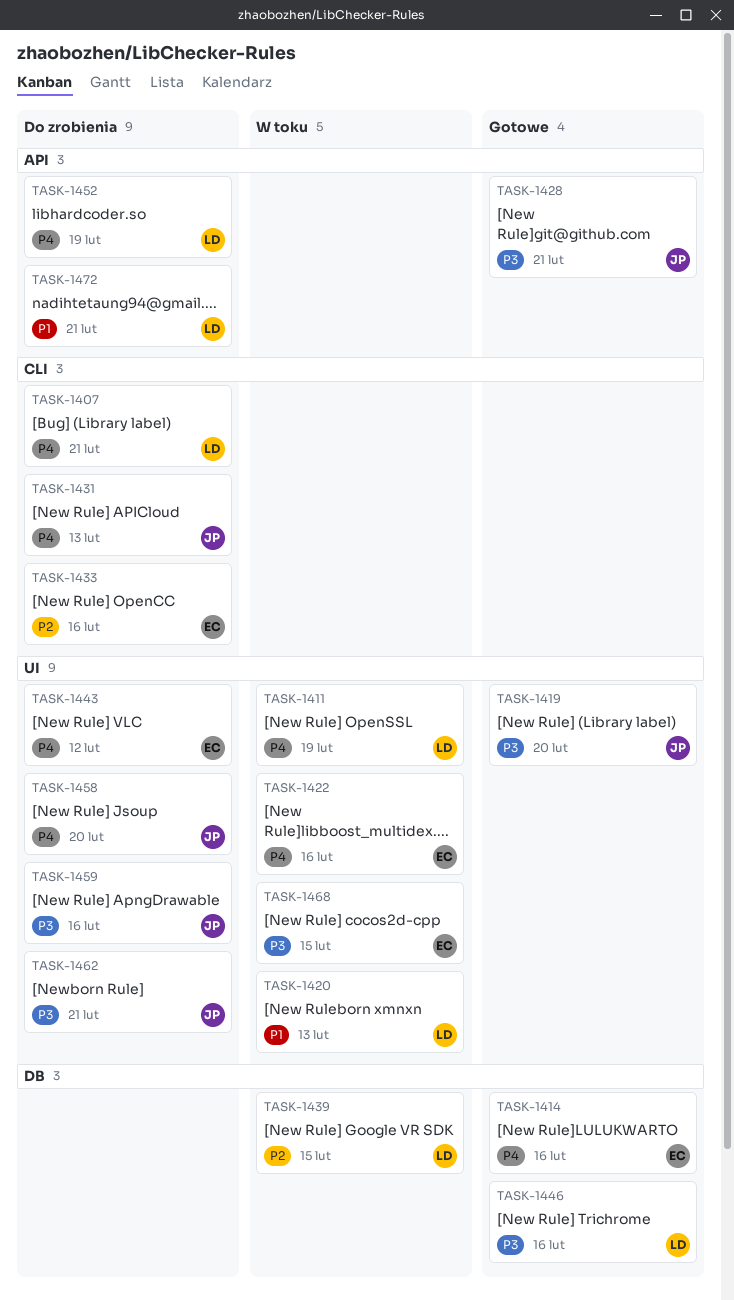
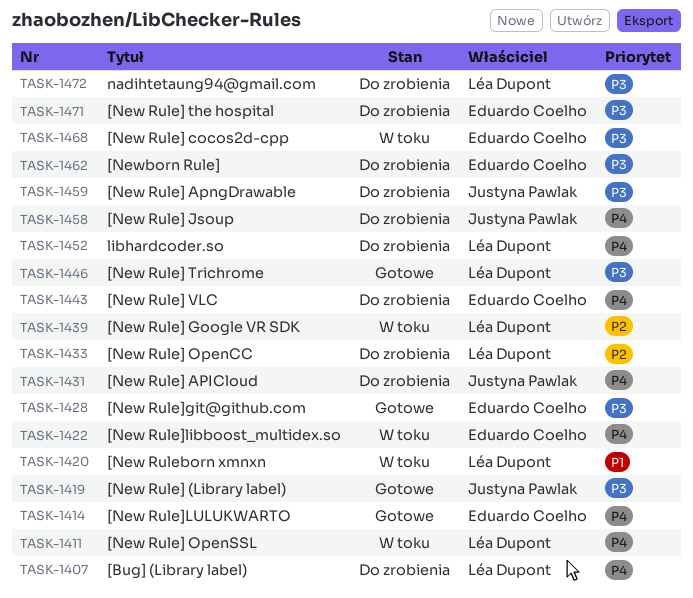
TASK-1428, owner: Justyna Pawlak -> Eduardo Coelho
TASK-1433, owner: Eduardo Coelho -> Léa Dupont
TASK-1462, owner: Justyna Pawlak -> Eduardo Coelho
TASK-1471: none -> present
TASK-1472, priority: P1 -> P3

